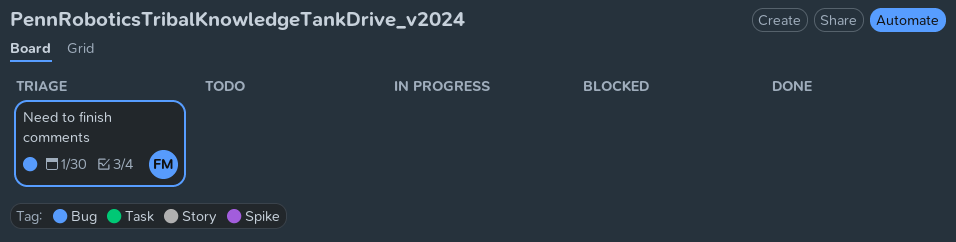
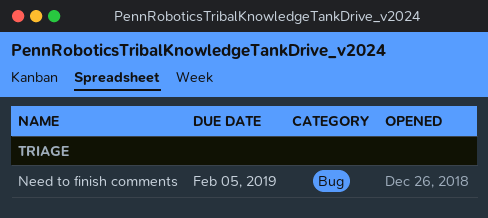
Need to finish comments, due: Jan 30 -> Feb 5

